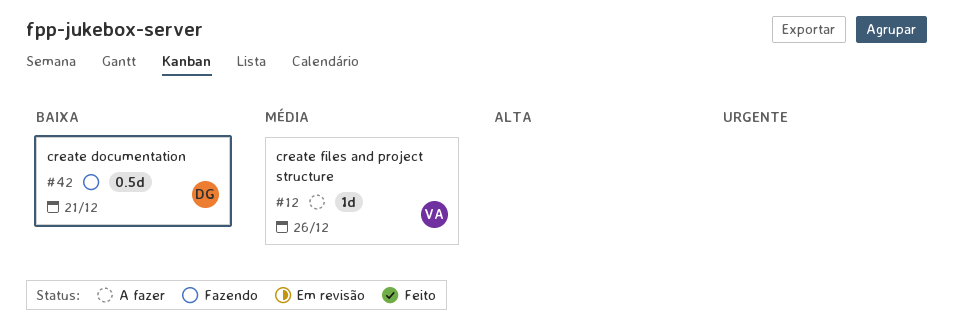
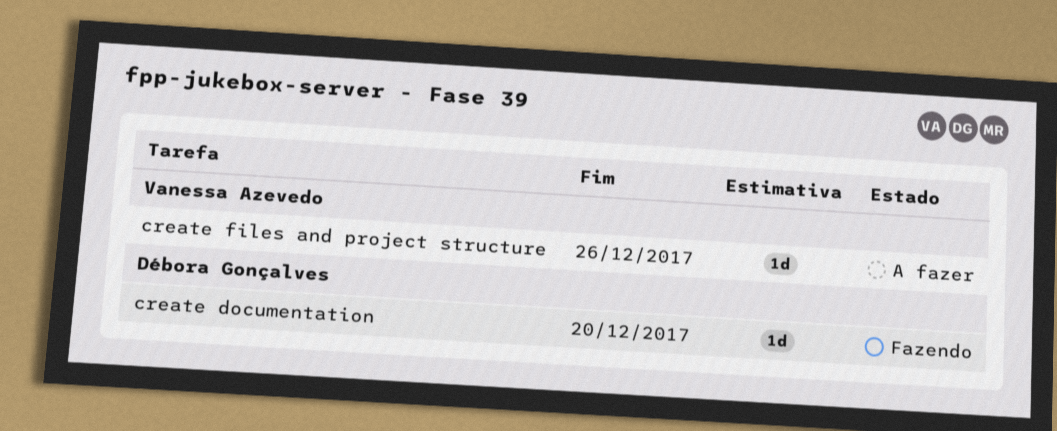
create documentation, estimate: 0.5d -> 1d
create documentation, due: Dec 21 -> Dec 20

